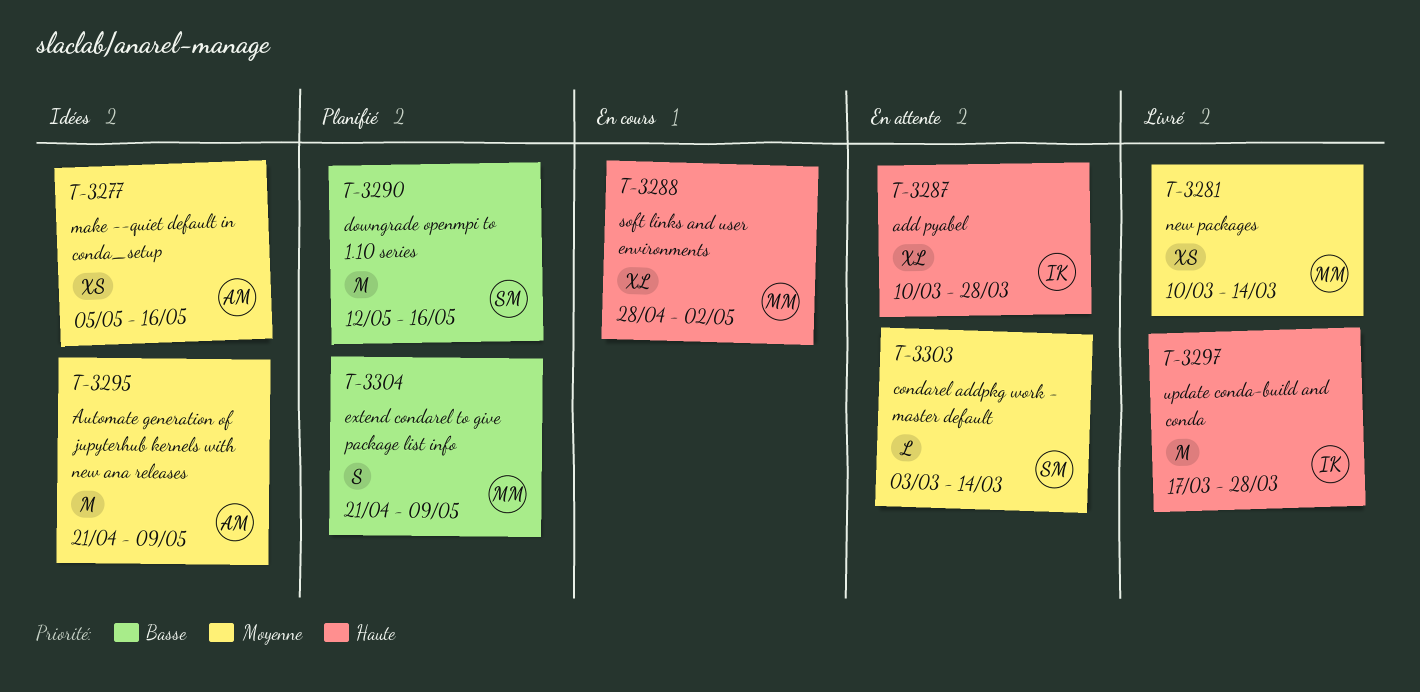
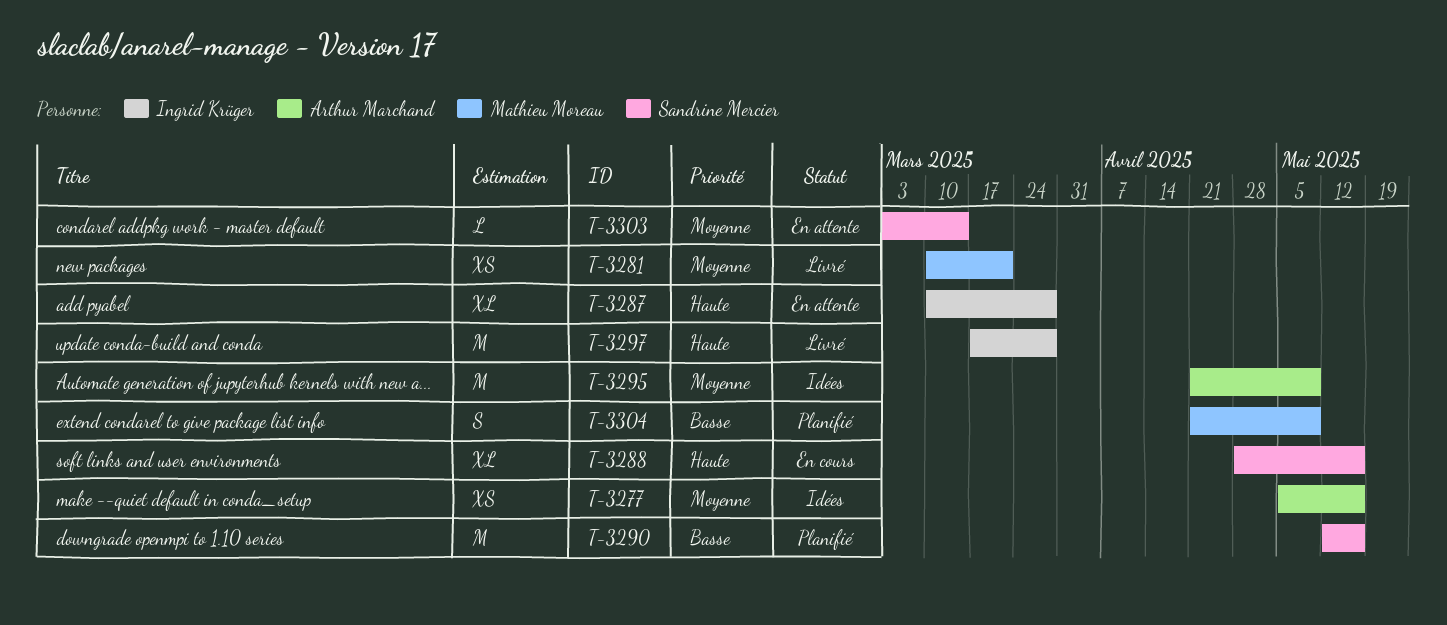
T-3281, due: Mar 14 -> Mar 21
T-3288, owner: Mathieu Moreau -> Sandrine Mercier
T-3288, due: May 2 -> May 16

